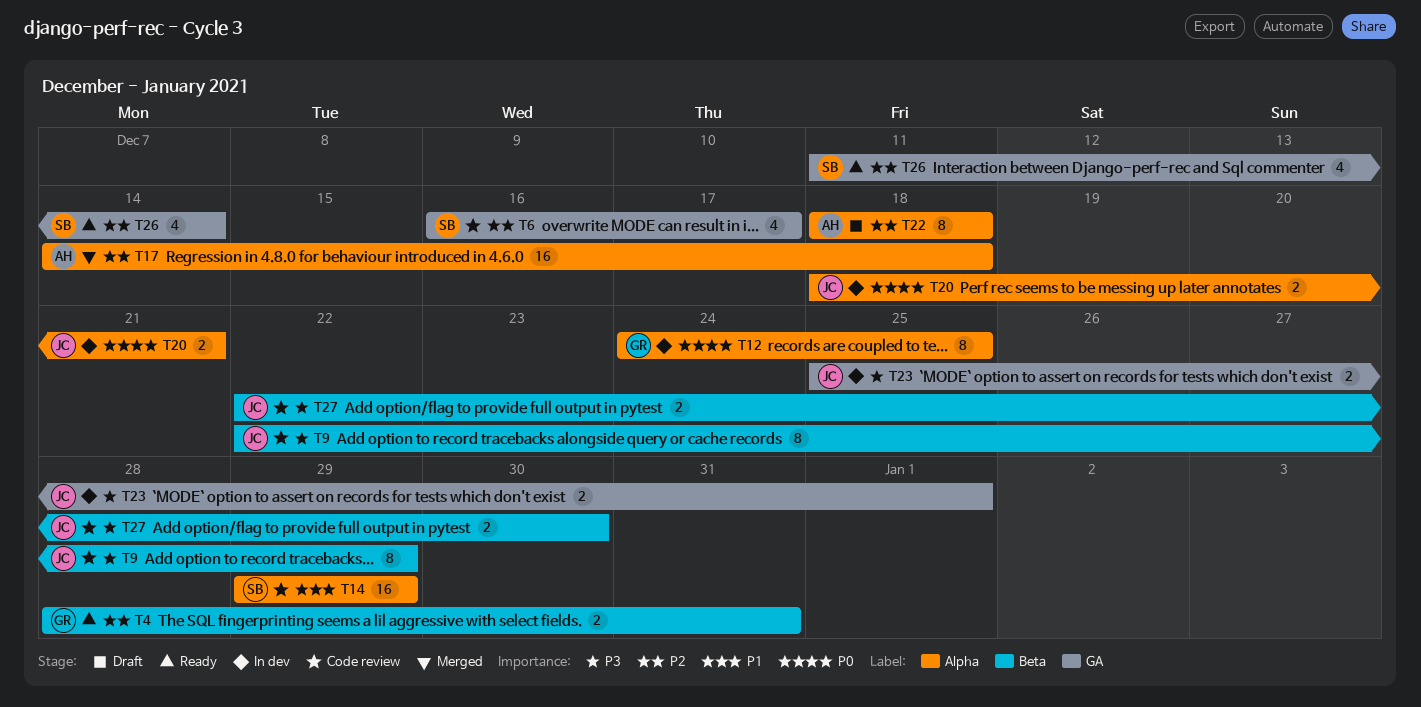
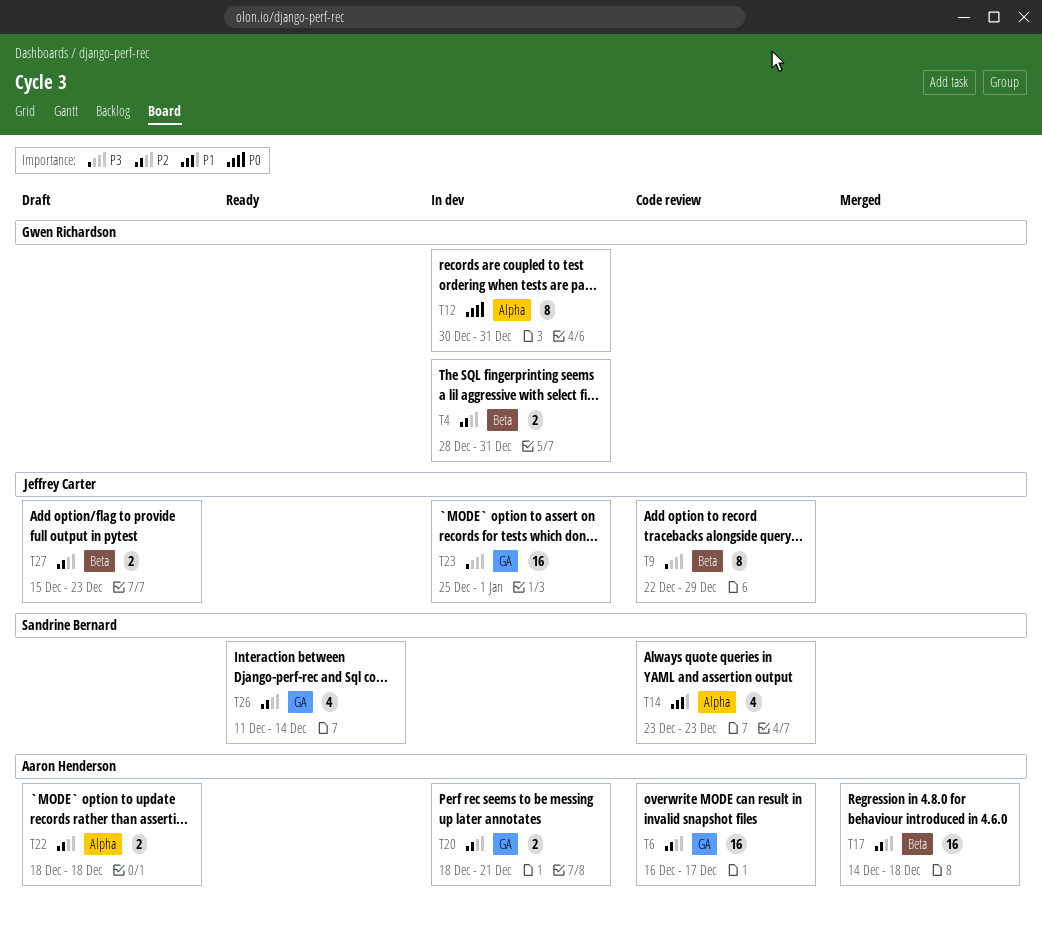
T4, status: Ready -> In dev
T6, owner: Sandrine Bernard -> Aaron Henderson
T6, estimate: 4 -> 16
T12, start: Dec 24 -> Dec 30
T12, due: Dec 25 -> Dec 31
T14, estimate: 16 -> 4
T14, start: Dec 29 -> Dec 23
T14, due: Dec 29 -> Dec 23
T17, label: Alpha -> Beta
T20, owner: Jeffrey Carter -> Aaron Henderson
T20, priority: P0 -> P2
T20, label: Alpha -> GA
T22, estimate: 8 -> 2
T23, estimate: 2 -> 16
T27, status: Code review -> Draft
T27, priority: P3 -> P2
T27, start: Dec 22 -> Dec 15
T27, due: Dec 30 -> Dec 23

